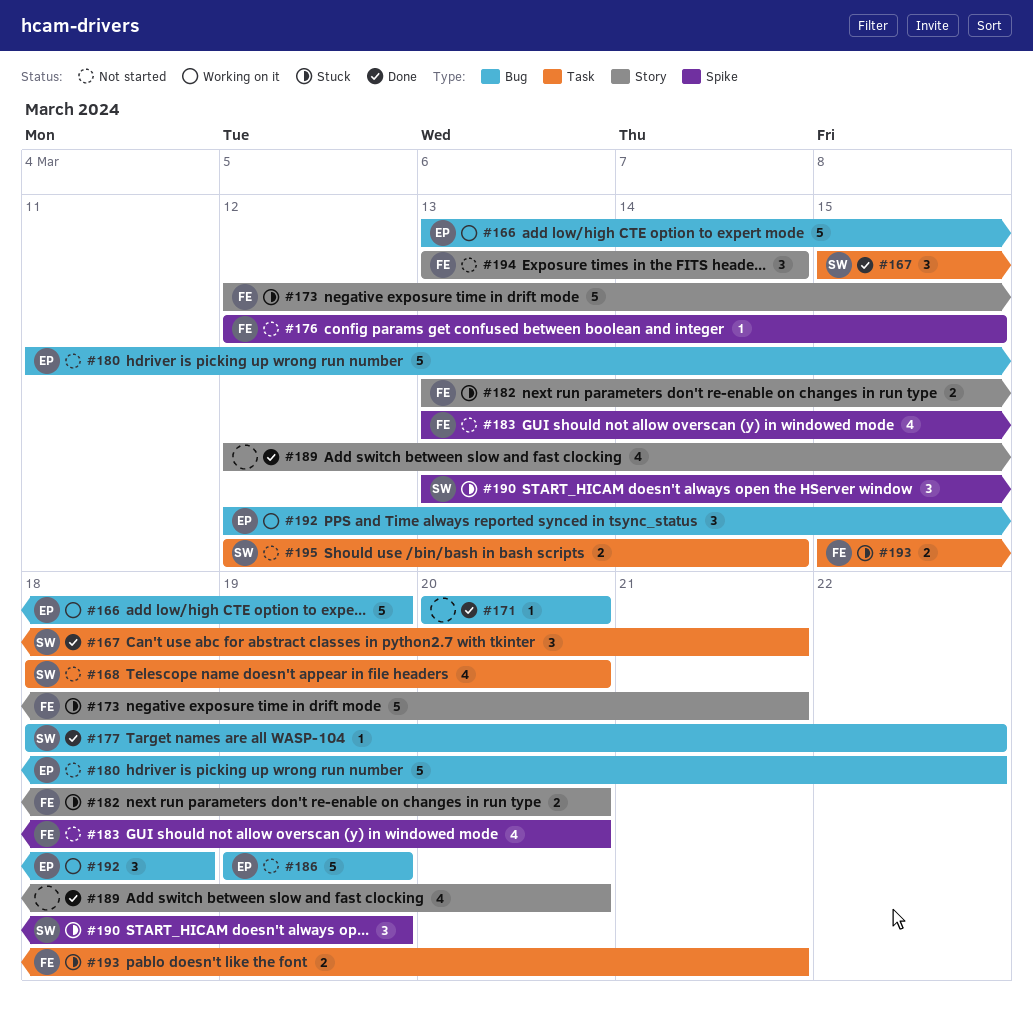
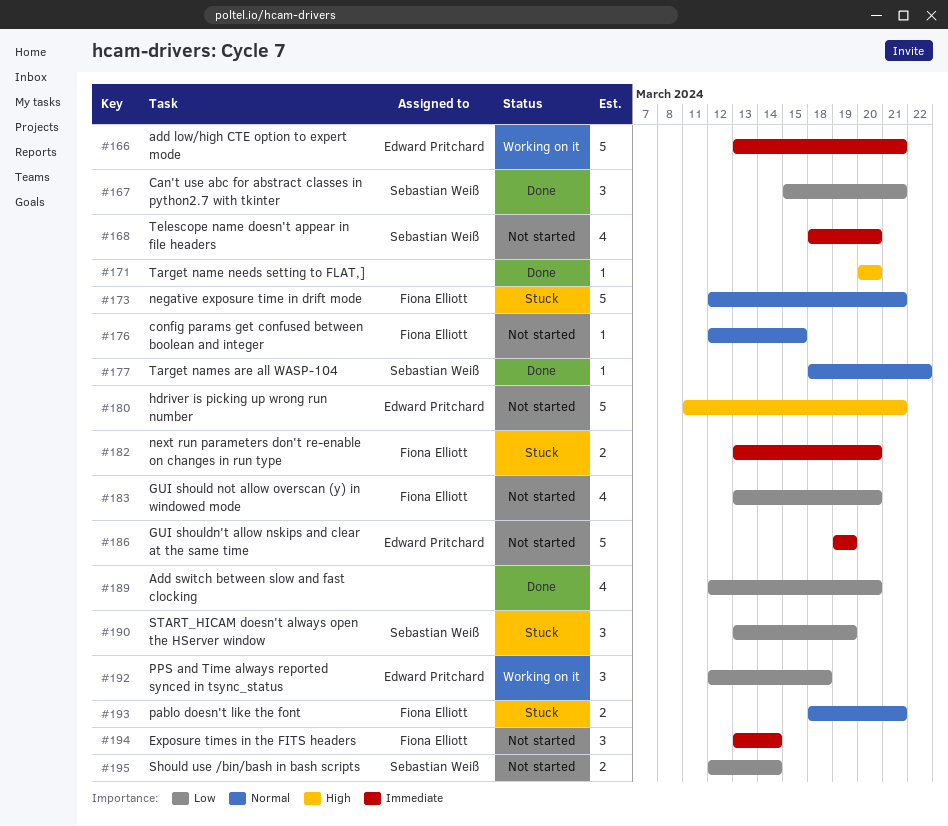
#166, due: Mar 19 -> Mar 21
#180, due: Mar 22 -> Mar 21
#193, start: Mar 15 -> Mar 18

